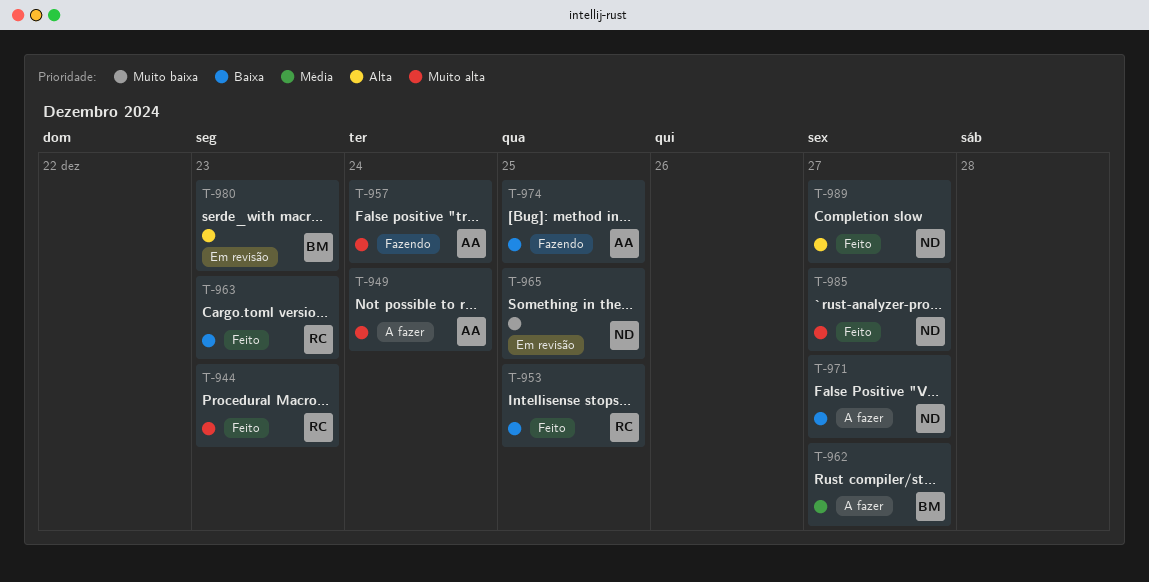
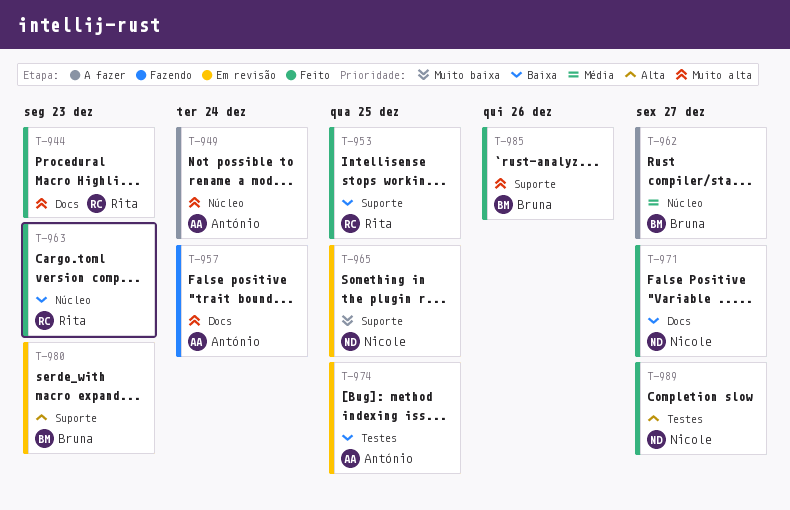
T-971, status: A fazer -> Feito
T-974, status: Fazendo -> Em revisão
T-985, owner: Nicole -> Bruna
T-985, due: Dec 27 -> Dec 26

